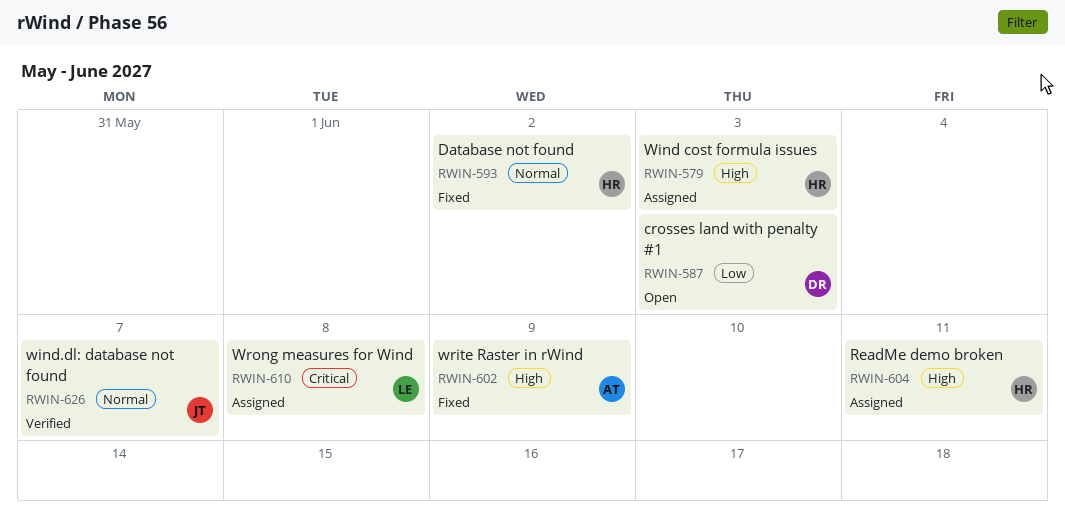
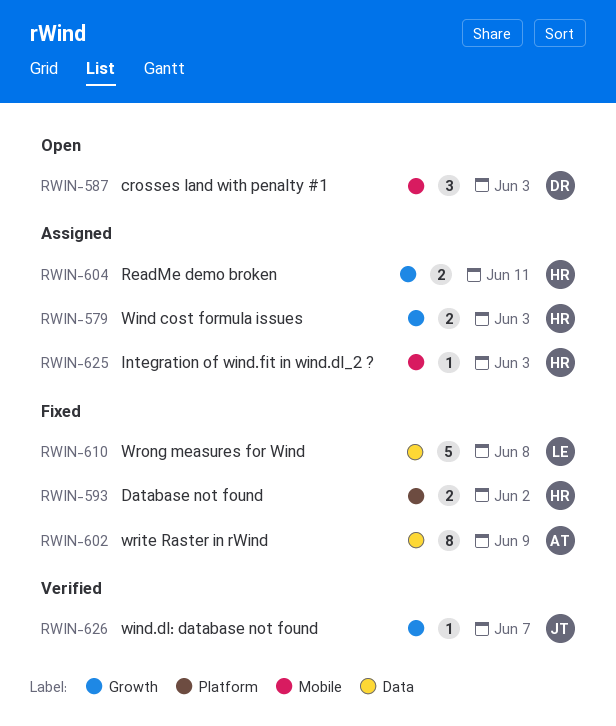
RWIN-610, status: Assigned -> Fixed
RWIN-625: none -> present

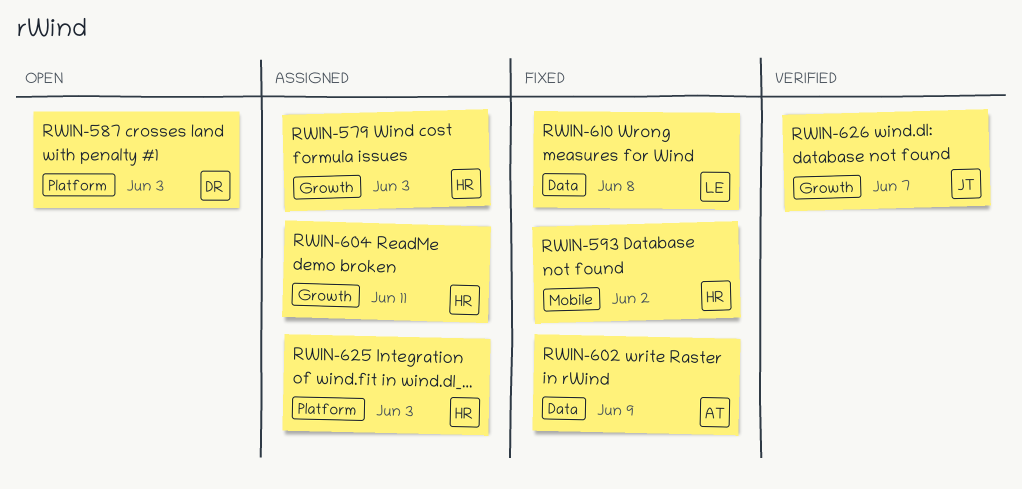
RWIN-587, label: Mobile -> Platform
RWIN-593, label: Platform -> Mobile
RWIN-625, label: Mobile -> Platform

